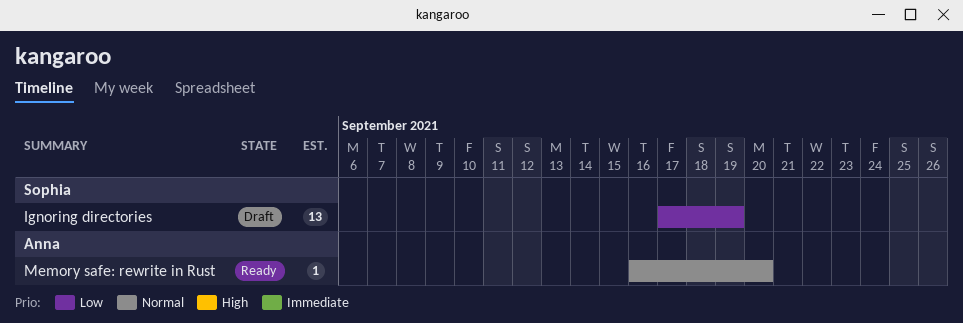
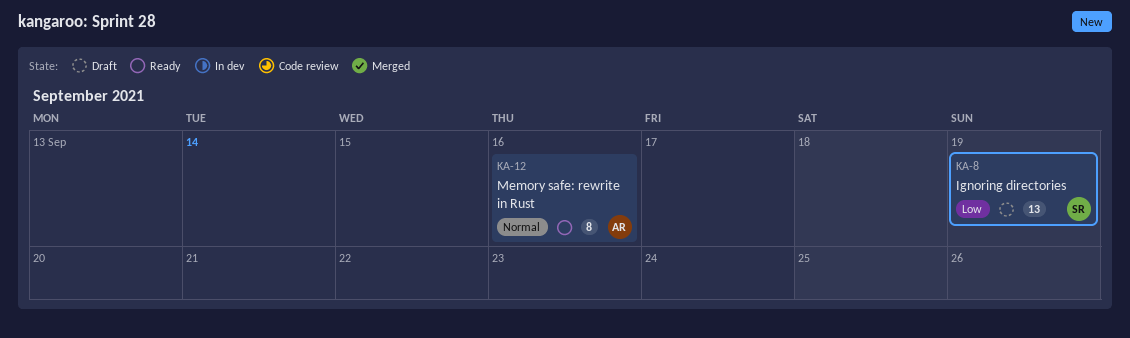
Memory safe: rewrite in Rust, estimate: 1 -> 8
Memory safe: rewrite in Rust, due: Sep 20 -> Sep 16

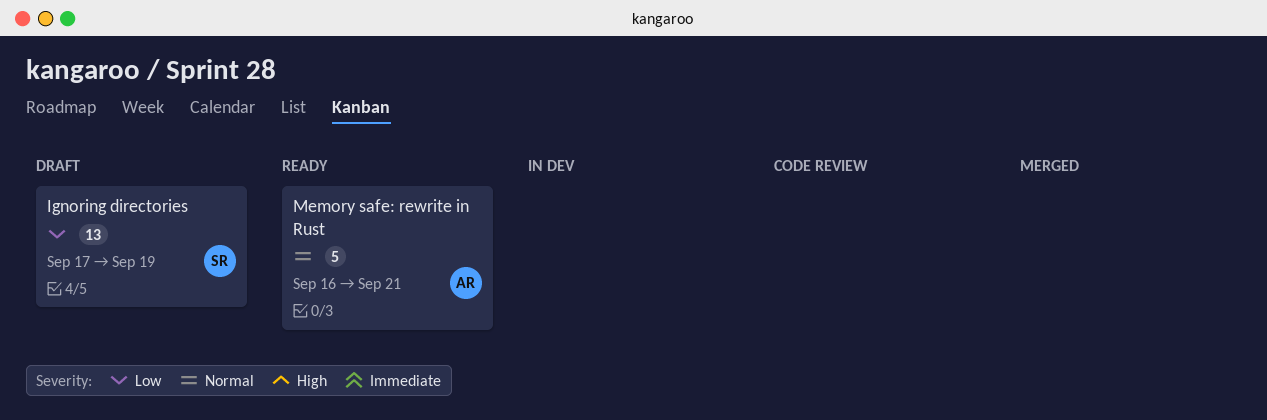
Memory safe: rewrite in Rust, estimate: 8 -> 5
Memory safe: rewrite in Rust, due: Sep 16 -> Sep 21

